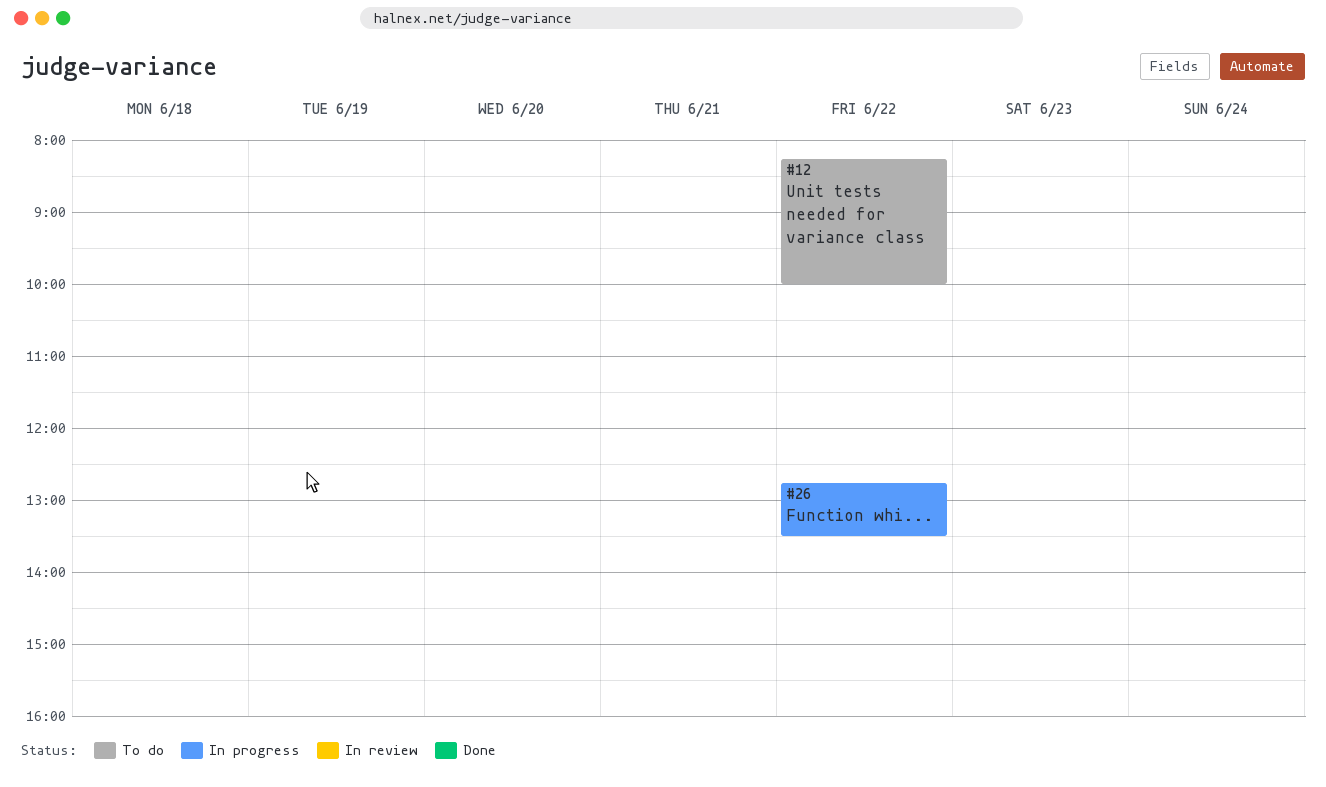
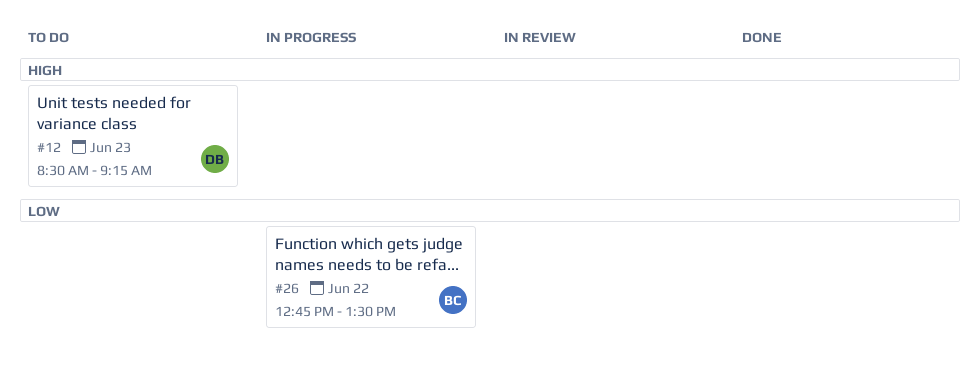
#12, day: Jun 22 -> Jun 23
#12, begins: 08:15 -> 08:30
#12, ends: 10:00 -> 09:15

